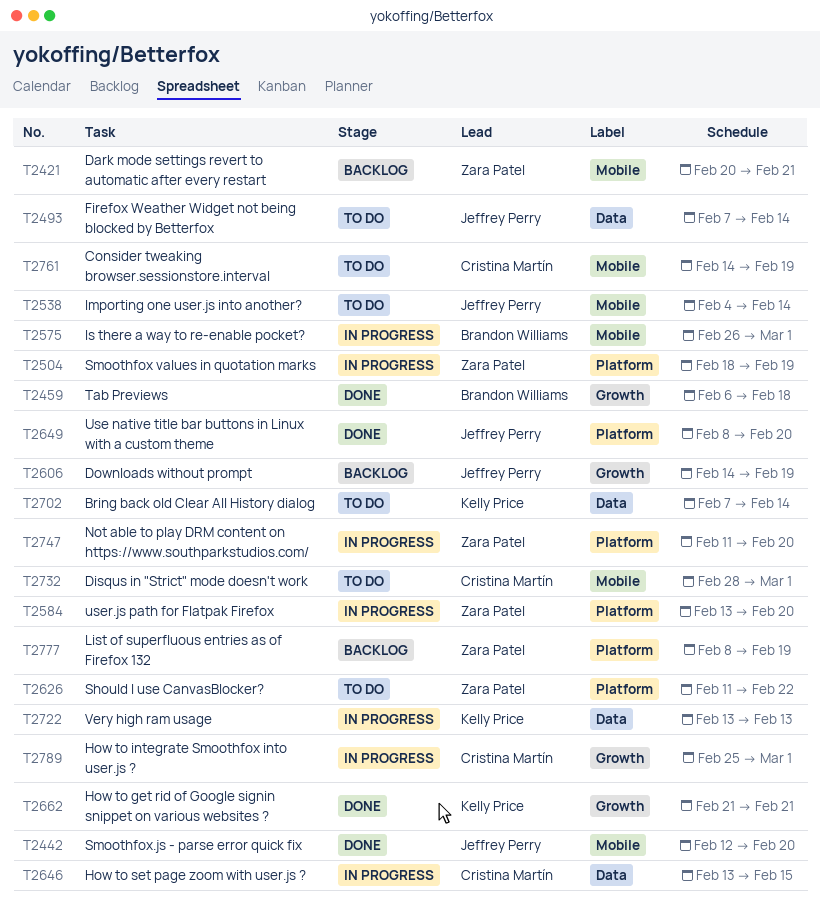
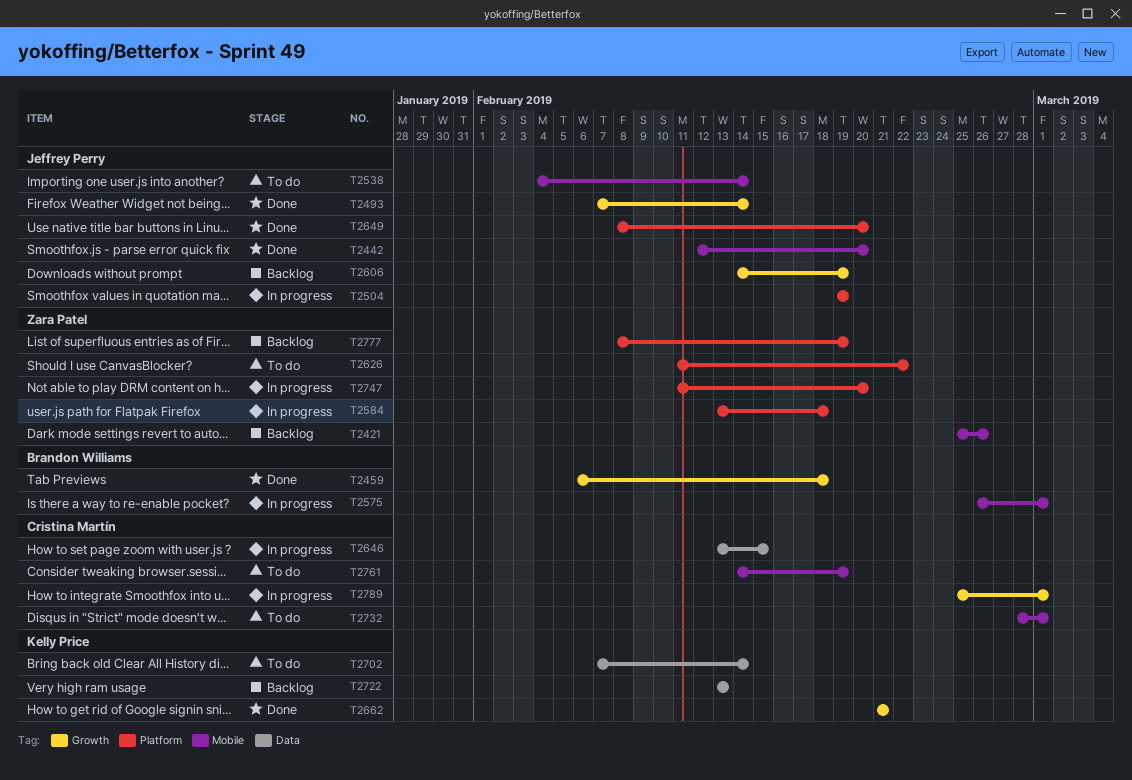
T2421, start: Feb 20 -> Feb 25
T2421, due: Feb 21 -> Feb 26
T2493, status: To do -> Done
T2493, label: Data -> Growth
T2504, owner: Zara Patel -> Jeffrey Perry
T2504, start: Feb 18 -> Feb 19
T2584, due: Feb 20 -> Feb 18
T2722, status: In progress -> Backlog

